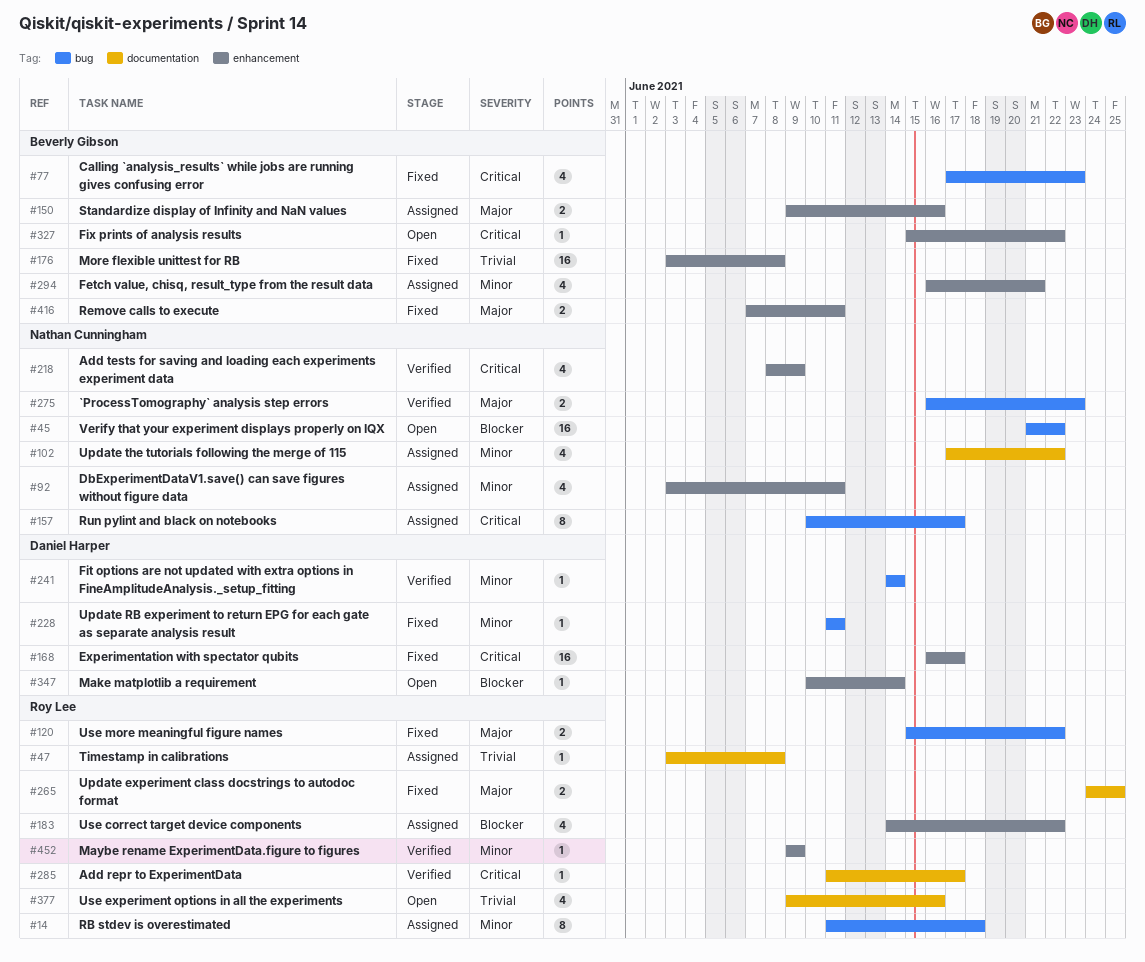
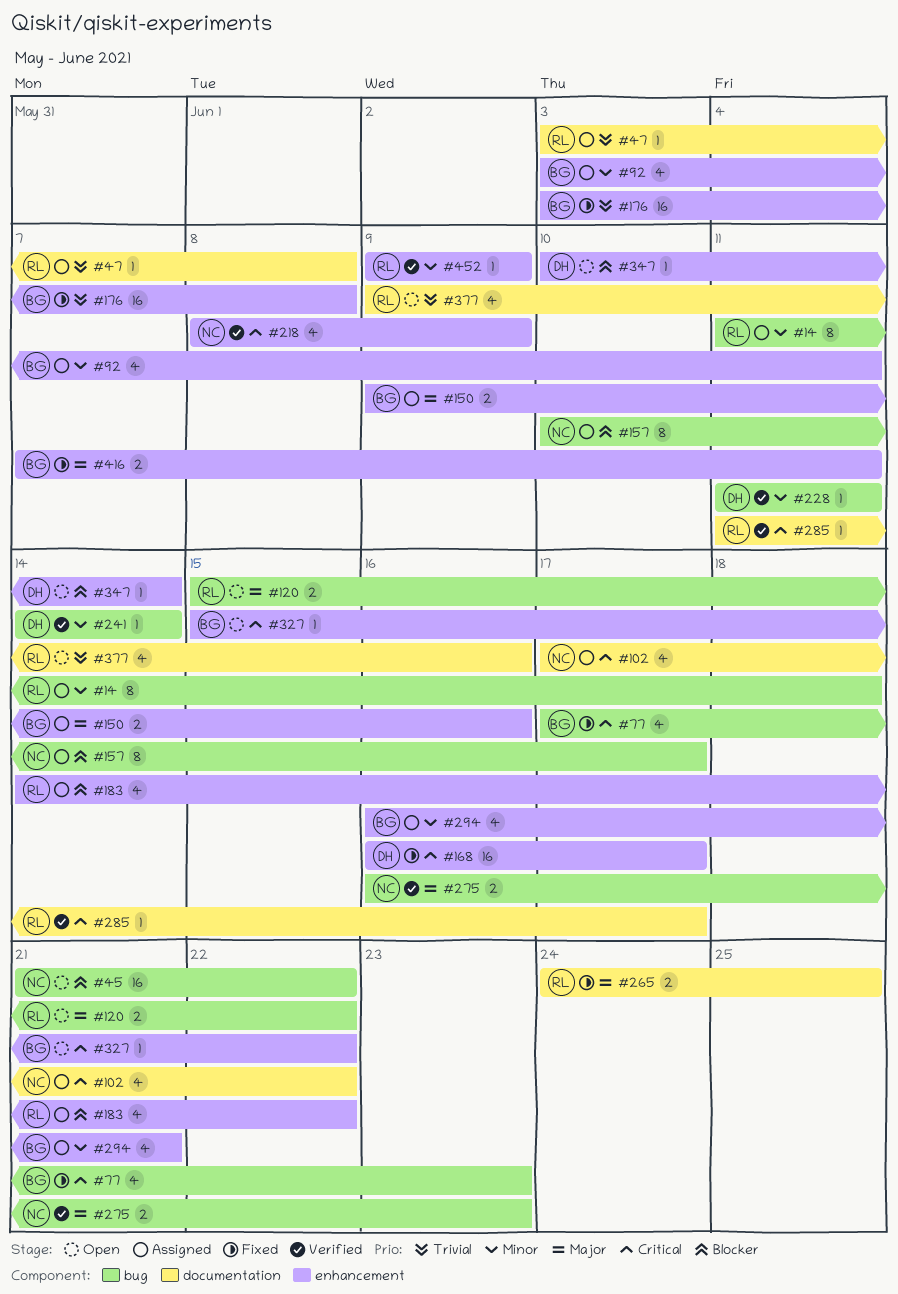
#92, owner: Nathan Cunningham -> Beverly Gibson
#102, priority: Minor -> Critical
#120, status: Fixed -> Open
#157, priority: Critical -> Blocker
#228, status: Fixed -> Verified

